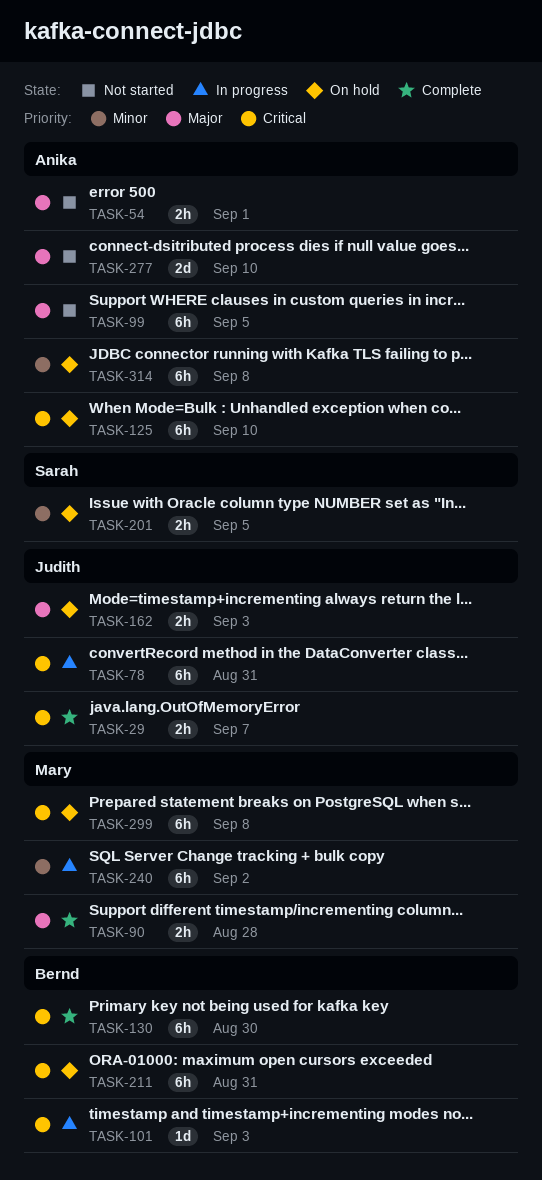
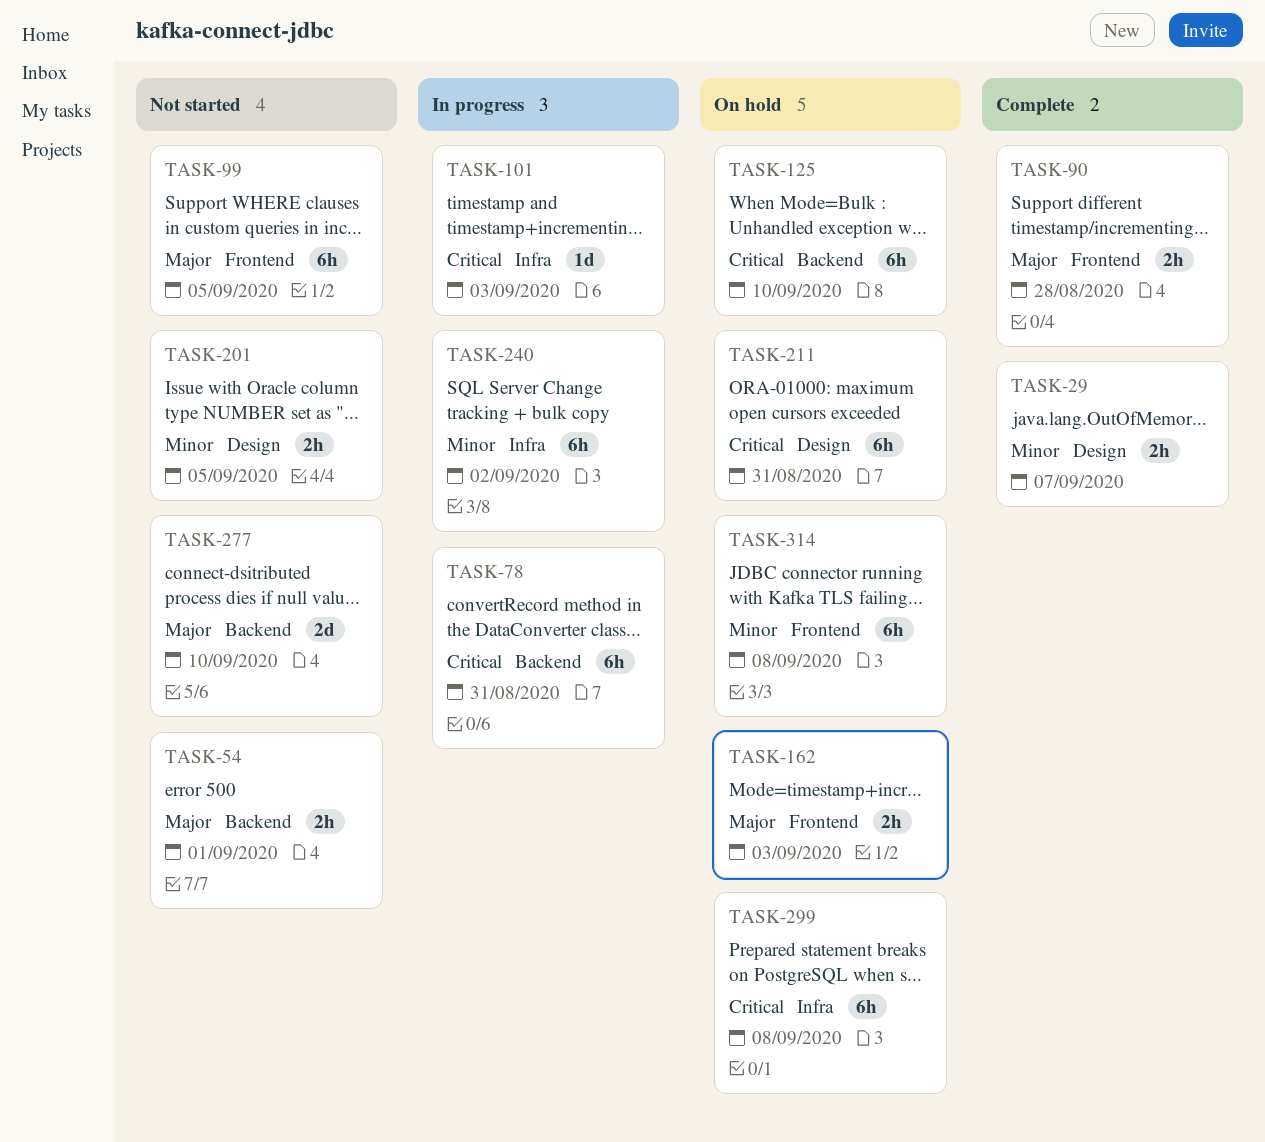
TASK-29, priority: Critical -> Minor
TASK-130: present -> none
TASK-201, status: On hold -> Not started

